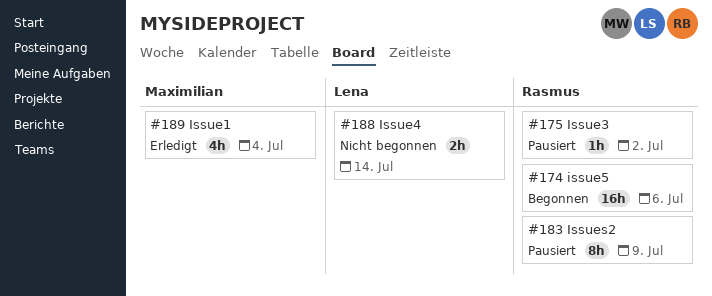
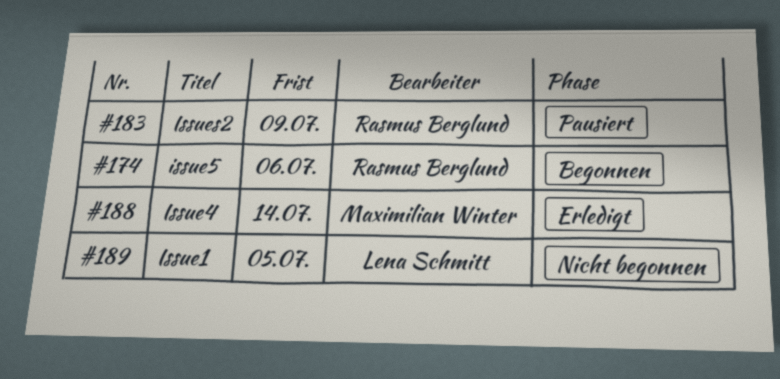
#175: present -> none
#188, status: Nicht begonnen -> Erledigt
#188, owner: Lena Schmitt -> Maximilian Winter
#189, status: Erledigt -> Nicht begonnen
#189, owner: Maximilian Winter -> Lena Schmitt
#189, due: Jul 4 -> Jul 5

